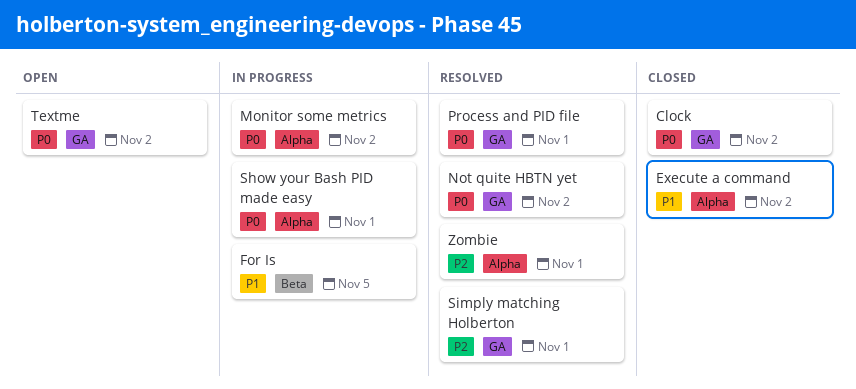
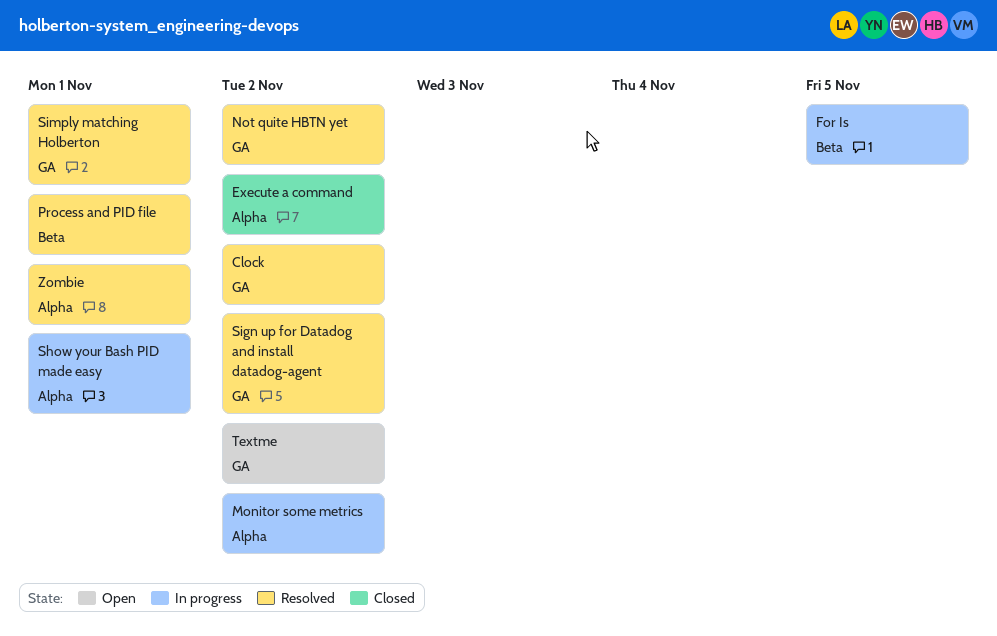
Clock, status: Closed -> Resolved
Process and PID file, label: GA -> Beta
Sign up for Datadog and install datadog-agent: none -> present

